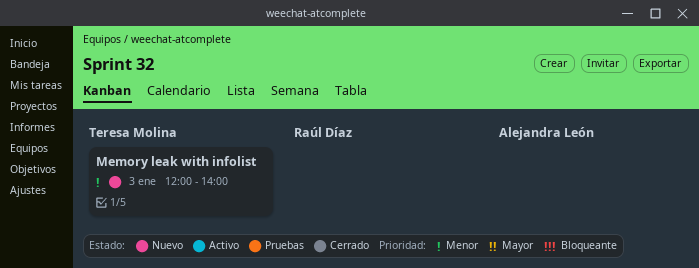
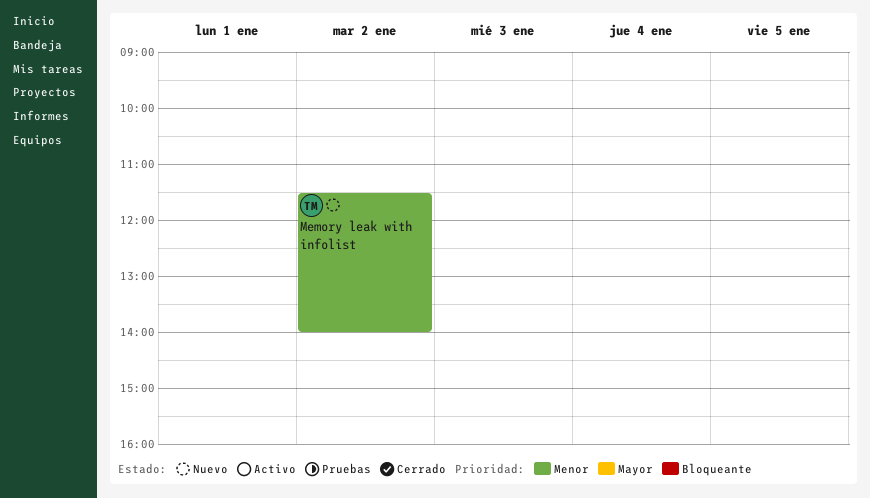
Memory leak with infolist, day: Jan 3 -> Jan 2
Memory leak with infolist, begins: 12:00 -> 11:30

